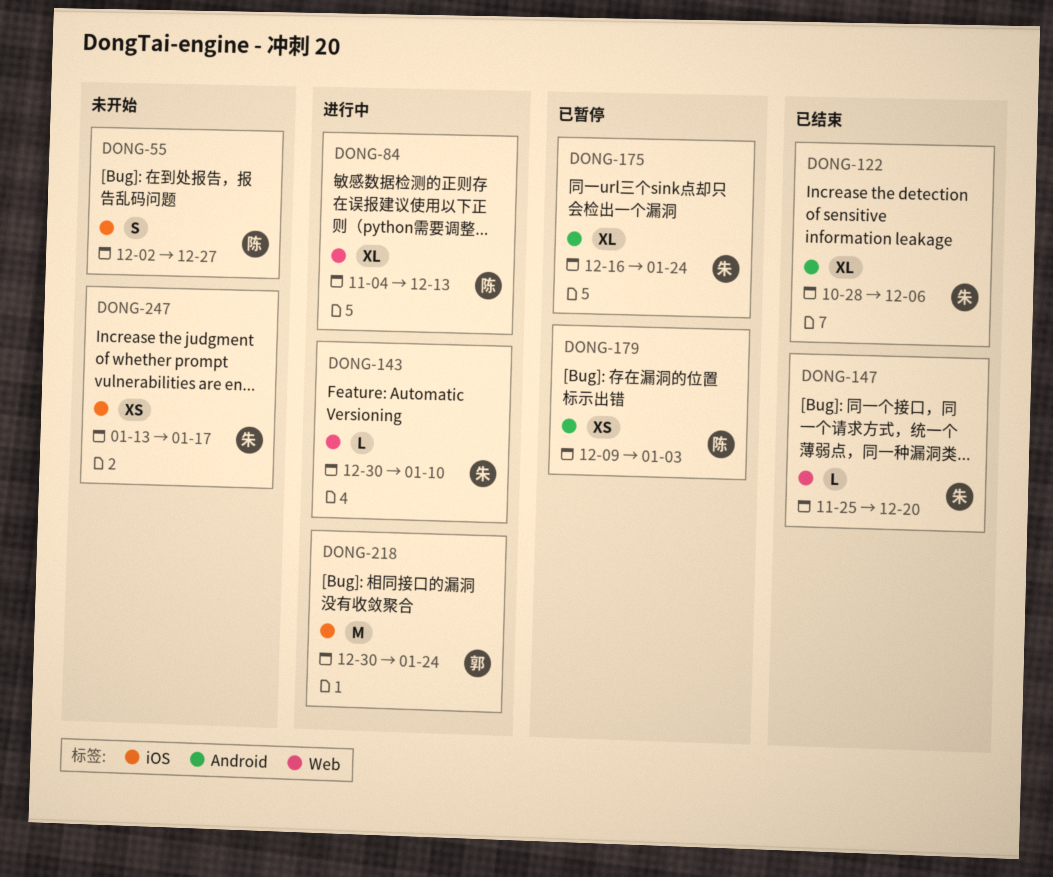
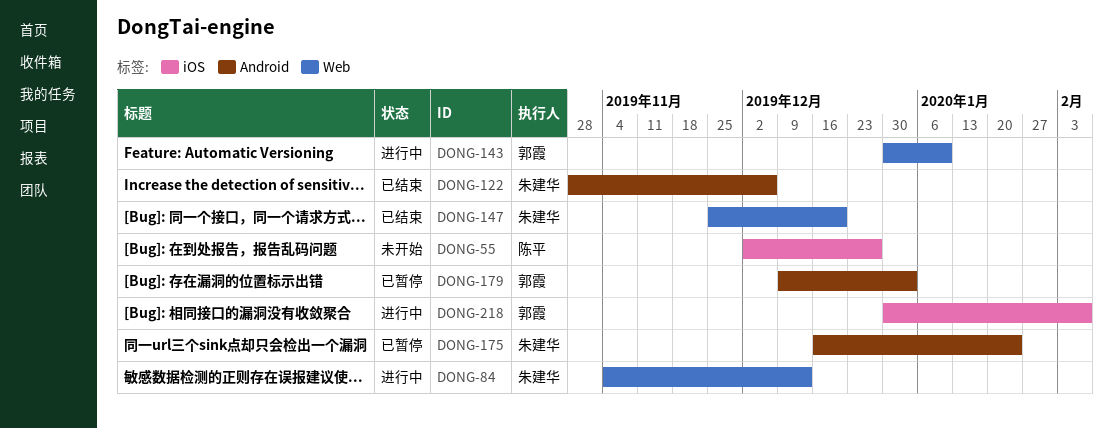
DONG-84, owner: 陈平 -> 朱建华
DONG-143, owner: 朱建华 -> 郭霞
DONG-179, owner: 陈平 -> 郭霞
DONG-218, due: Jan 24 -> Feb 7
DONG-247: present -> none

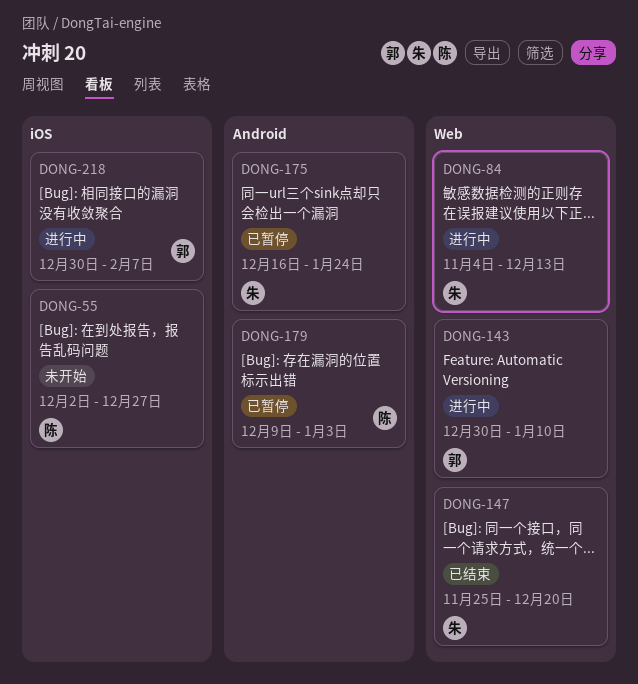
DONG-122: present -> none
DONG-179, owner: 郭霞 -> 陈平

